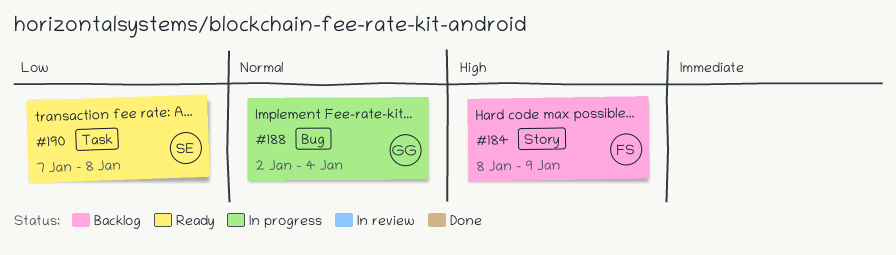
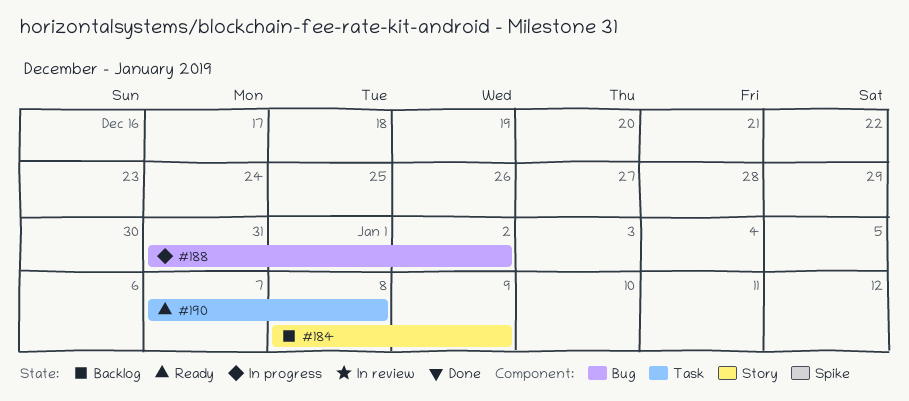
#188, start: Jan 2 -> Dec 31
#188, due: Jan 4 -> Jan 2

